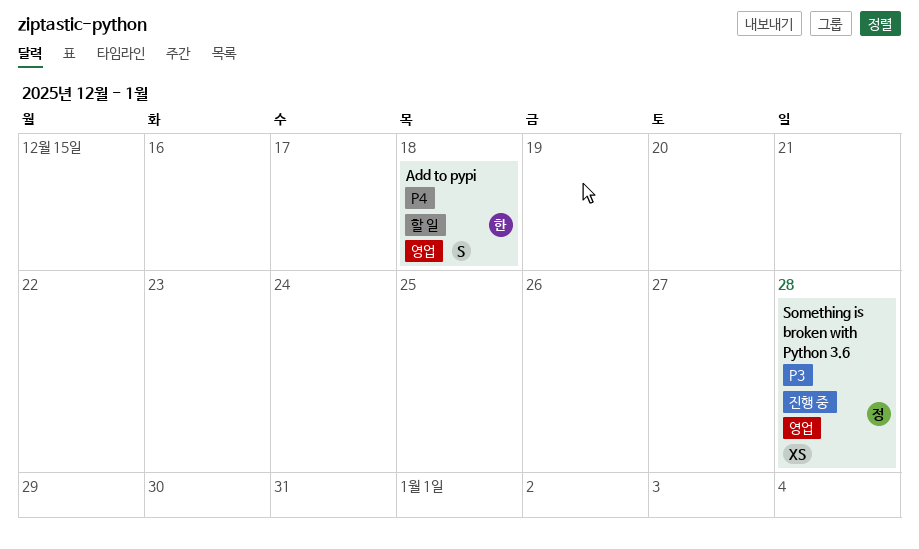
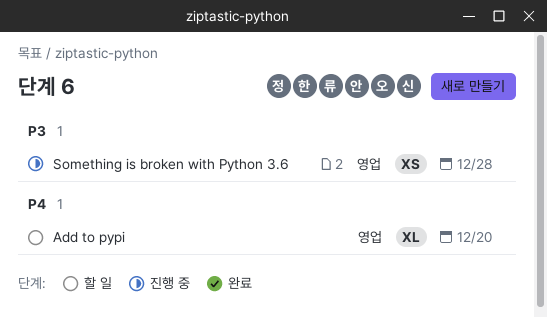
Add to pypi, estimate: S -> XL
Add to pypi, due: Dec 18 -> Dec 20

